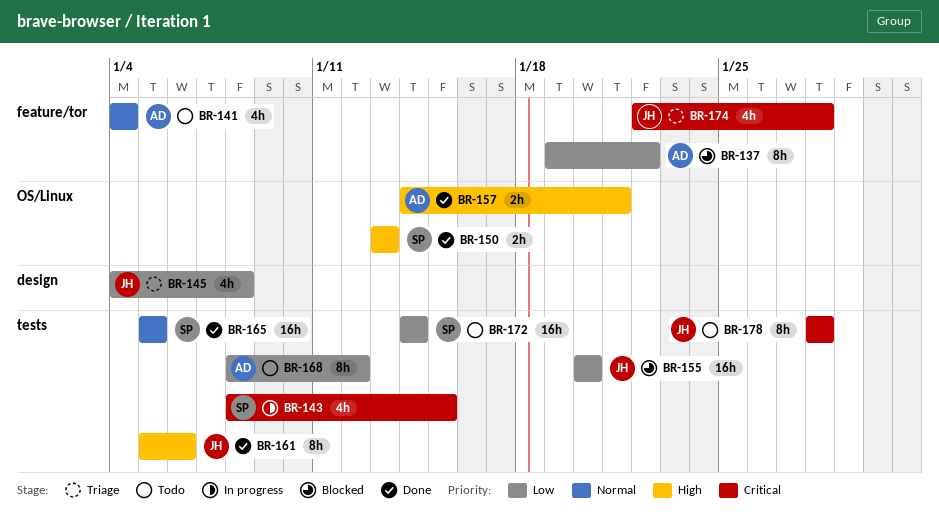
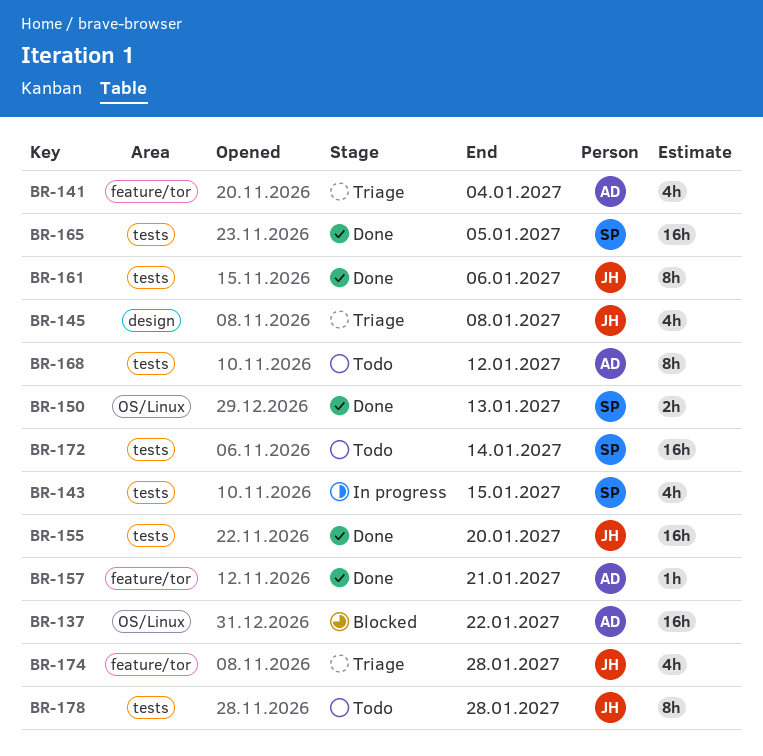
BR-137, label: feature/tor -> OS/Linux
BR-137, estimate: 8h -> 16h
BR-141, status: Todo -> Triage
BR-155, status: Blocked -> Done
BR-157, label: OS/Linux -> feature/tor
BR-157, estimate: 2h -> 1h

